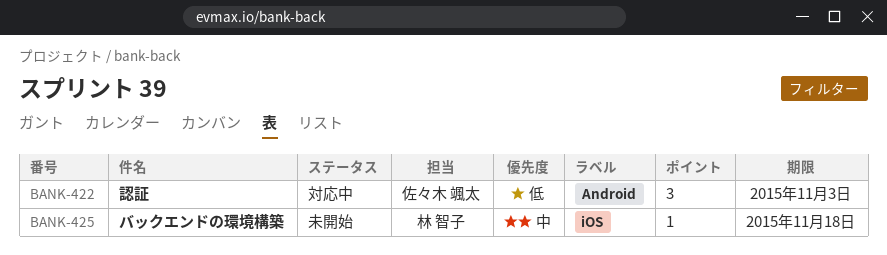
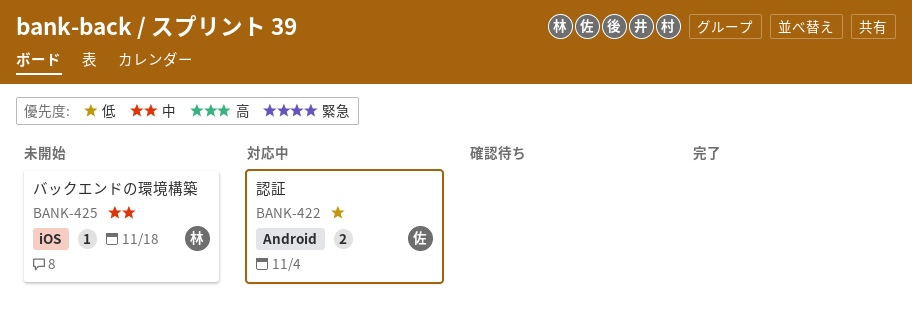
BANK-422, estimate: 3 -> 2
BANK-422, due: Nov 3 -> Nov 4

